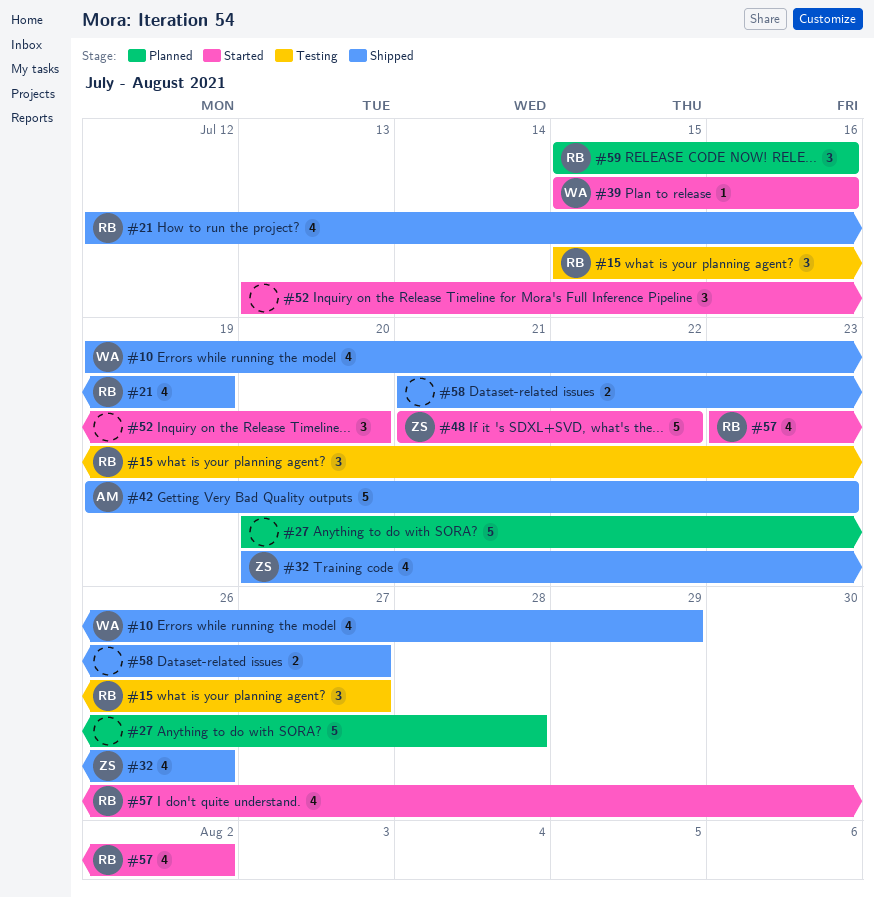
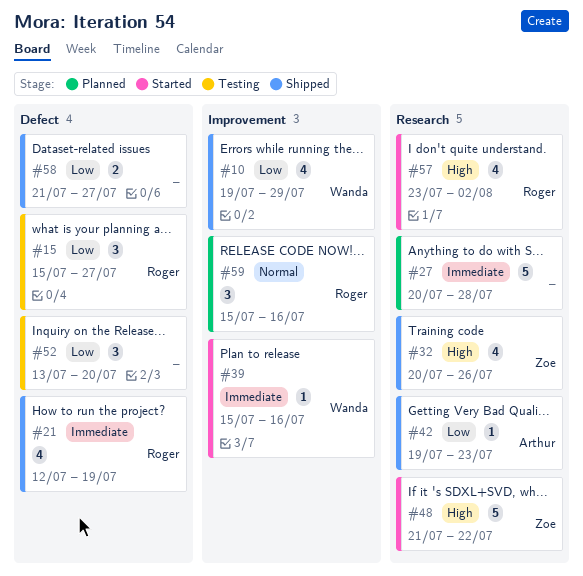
#42, estimate: 5 -> 1
#52, status: Started -> Testing

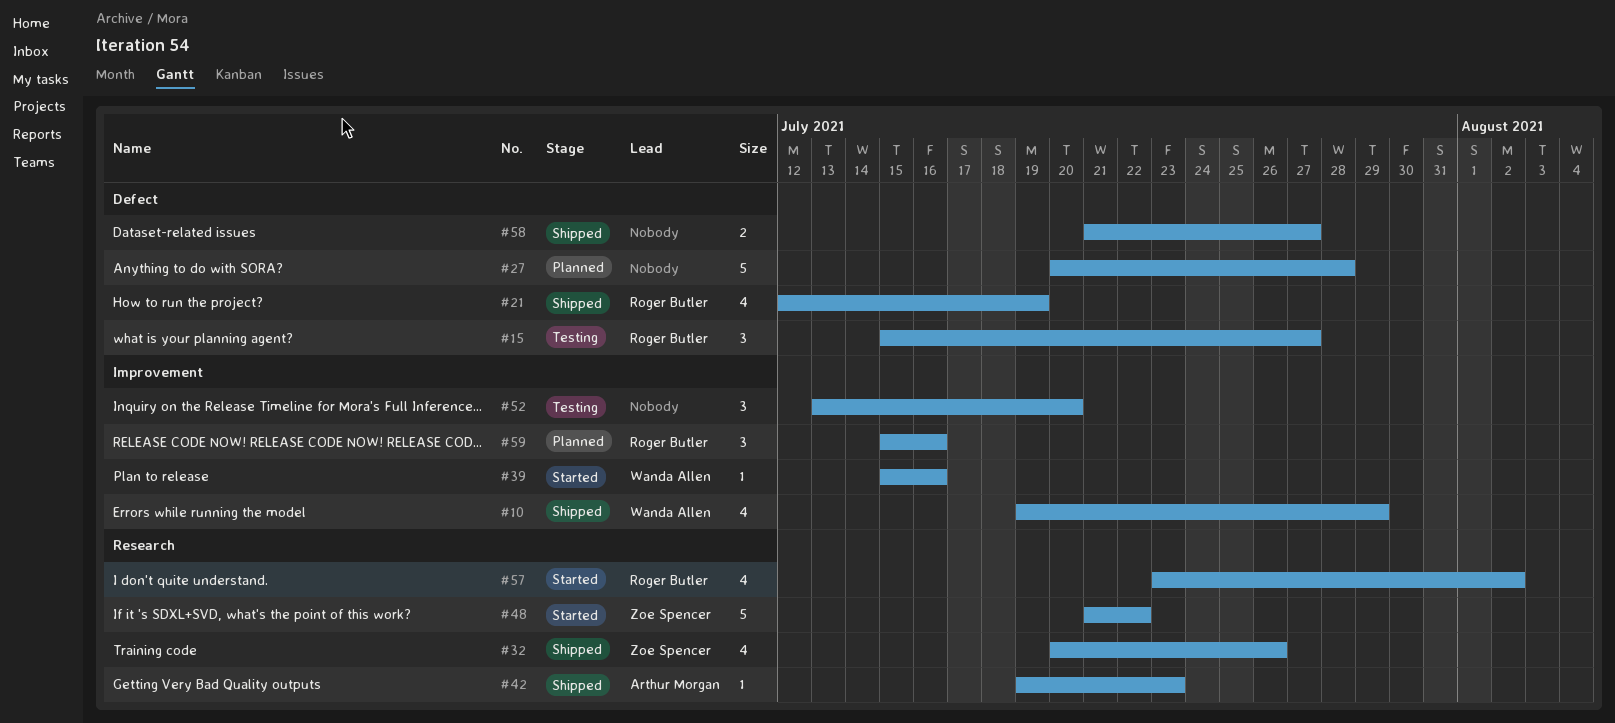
#27, label: Research -> Defect
#52, label: Defect -> Improvement

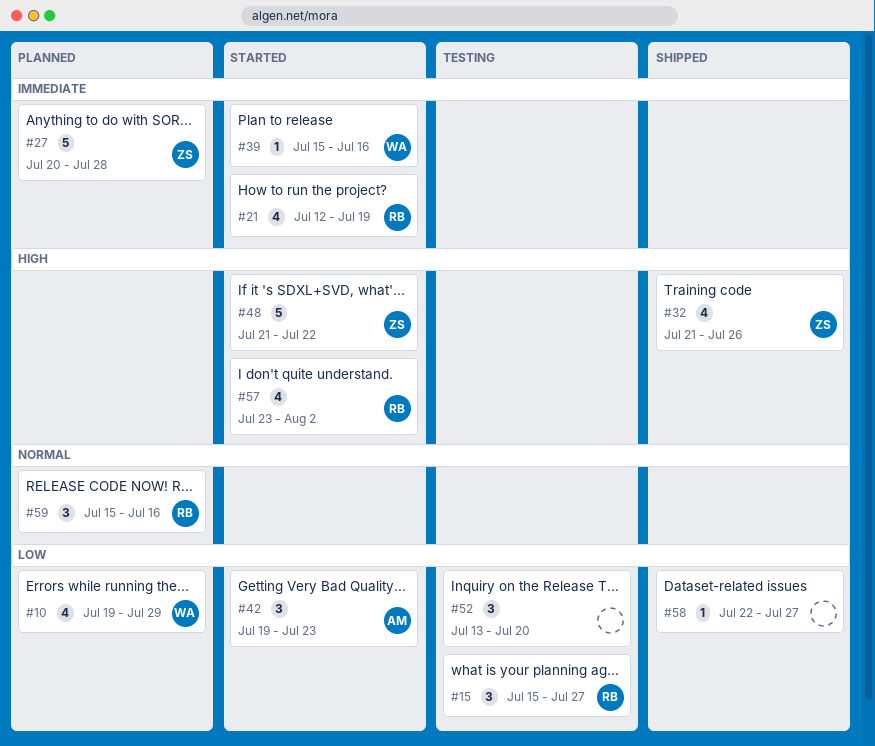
#10, status: Shipped -> Planned
#21, status: Shipped -> Started
#27, owner: none -> Zoe Spencer
#32, start: Jul 20 -> Jul 21
#42, status: Shipped -> Started
#42, estimate: 1 -> 3
#58, estimate: 2 -> 1
#58, start: Jul 21 -> Jul 22

